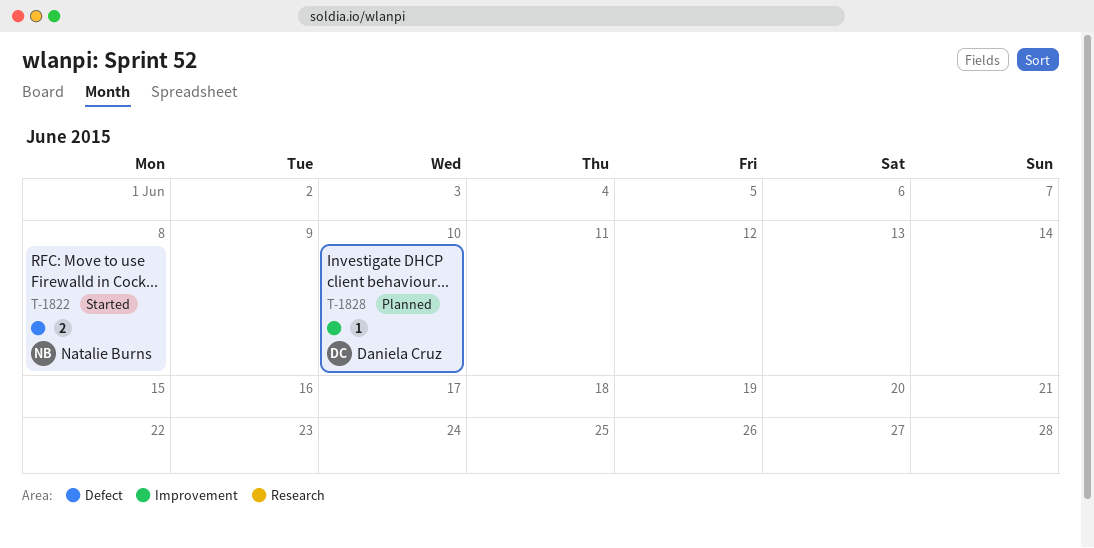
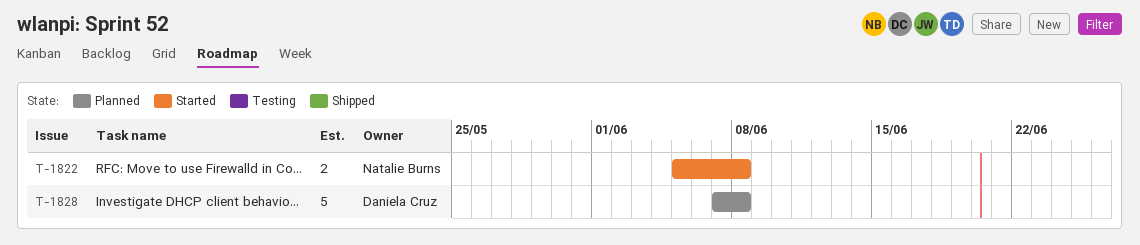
T-1828, estimate: 1 -> 5
T-1828, due: Jun 10 -> Jun 8

